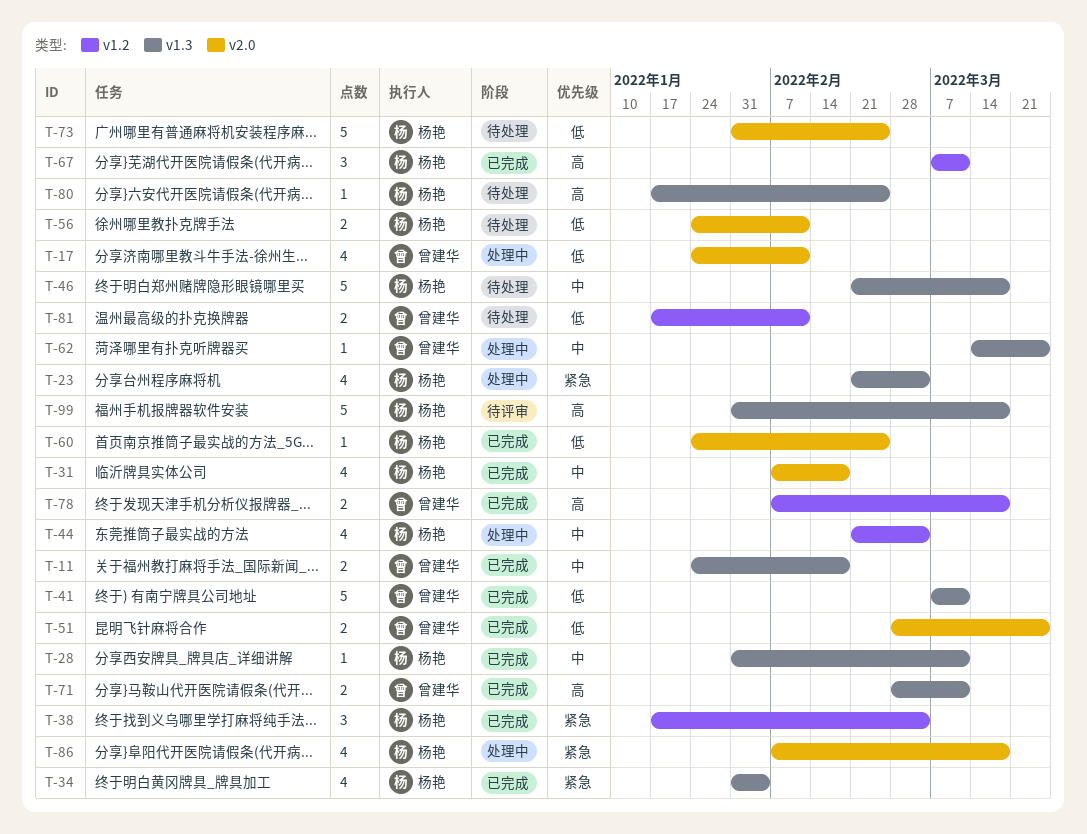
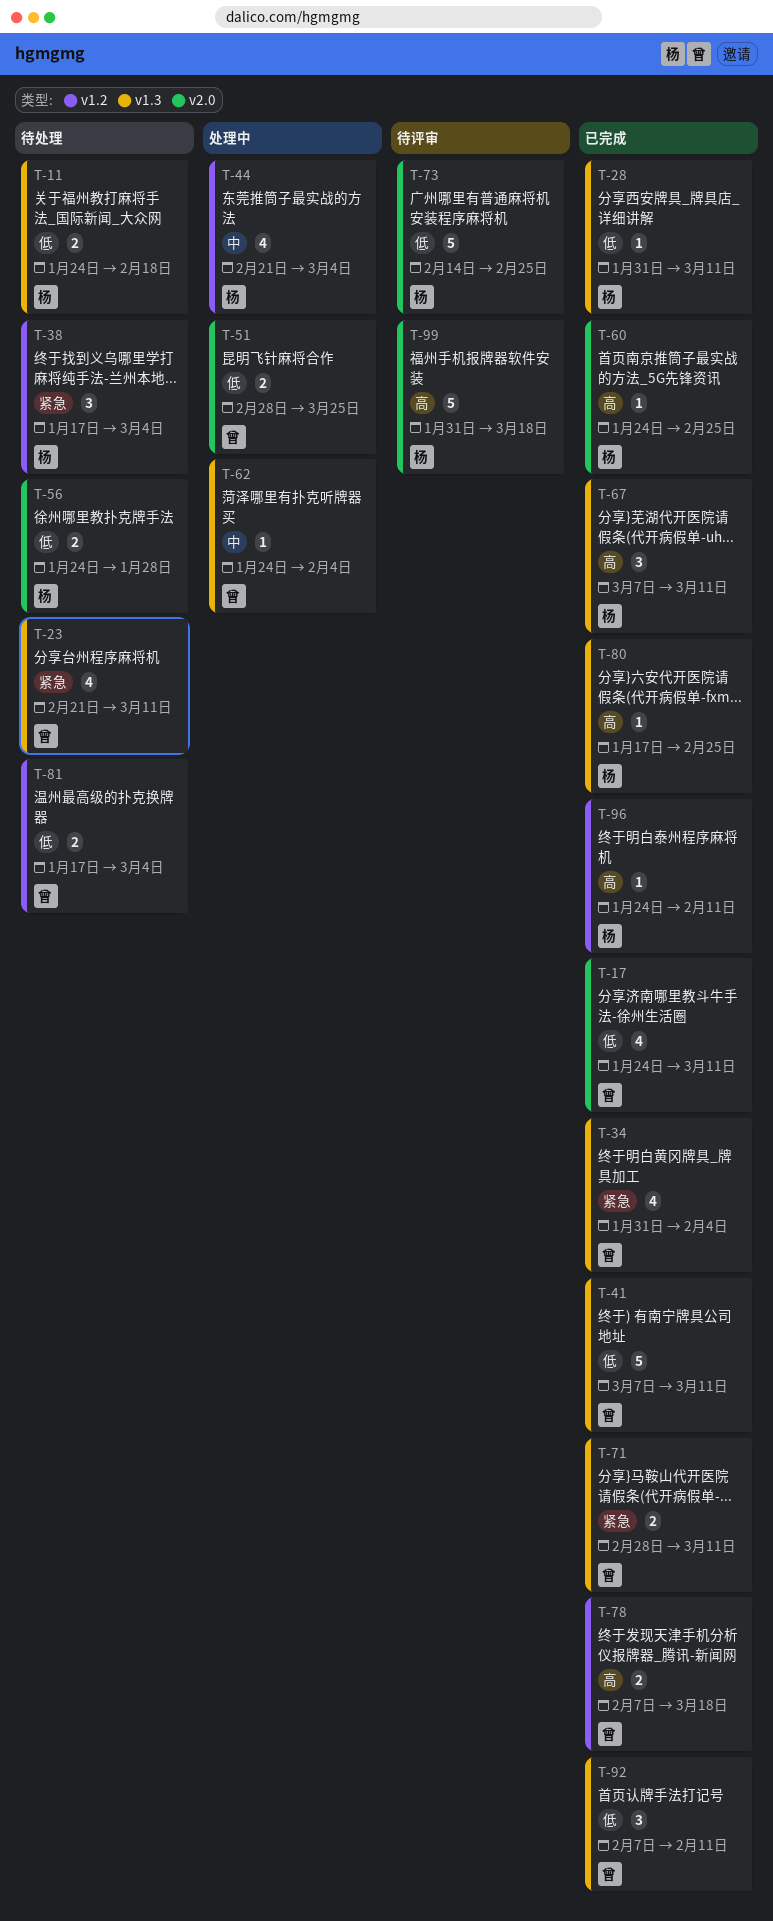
T-11, status: 已完成 -> 待处理
T-11, owner: 曾建华 -> 杨艳
T-11, priority: 中 -> 低
T-17, status: 处理中 -> 已完成
T-17, due: Feb 11 -> Mar 11
T-23, status: 处理中 -> 待处理
T-23, owner: 杨艳 -> 曾建华
T-23, due: Mar 4 -> Mar 11
T-28, priority: 中 -> 低
T-31: present -> none
T-34, owner: 杨艳 -> 曾建华
T-38, status: 已完成 -> 待处理
T-46: present -> none
T-51, status: 已完成 -> 处理中
T-56, due: Feb 11 -> Jan 28
T-60, priority: 低 -> 高
T-62, start: Mar 14 -> Jan 24
T-62, due: Mar 25 -> Feb 4
T-67, label: v1.2 -> v1.3
T-71, priority: 高 -> 紧急
T-73, status: 待处理 -> 待评审
T-73, start: Jan 31 -> Feb 14
T-80, status: 待处理 -> 已完成
T-81, due: Feb 11 -> Mar 4
T-86: present -> none
T-92: none -> present
T-96: none -> present
T-99, label: v1.3 -> v2.0

